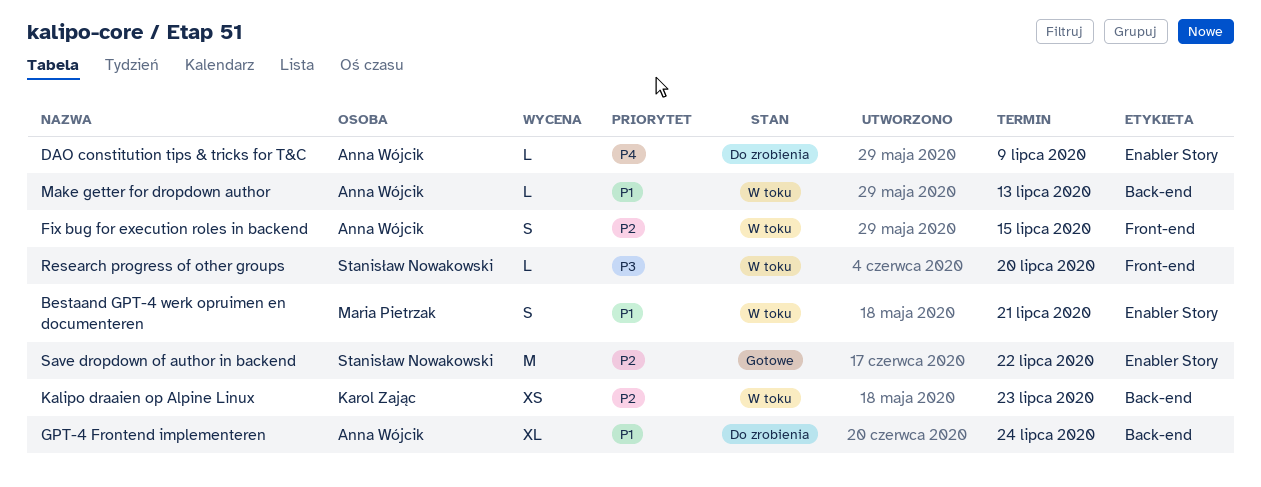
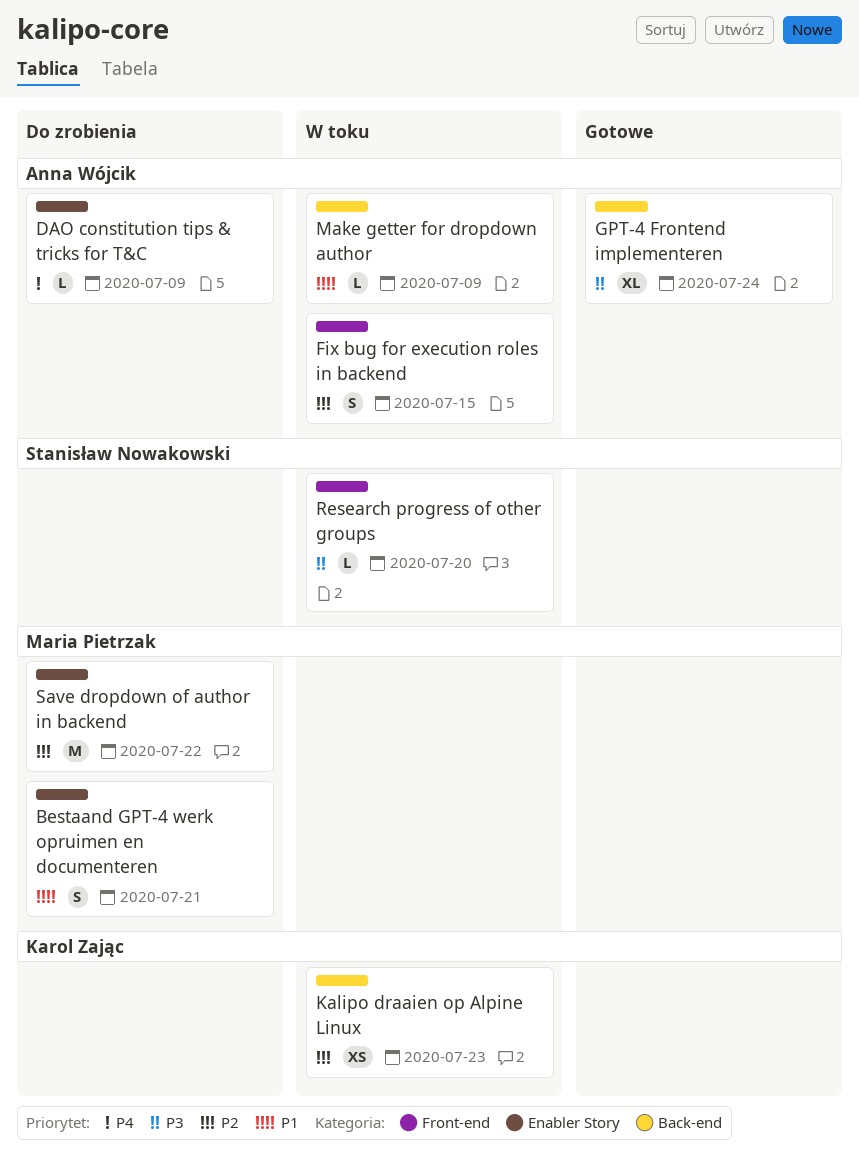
Bestaand GPT-4 werk opruimen en documenteren, status: W toku -> Do zrobienia
GPT-4 Frontend implementeren, status: Do zrobienia -> Gotowe
GPT-4 Frontend implementeren, priority: P1 -> P3
Make getter for dropdown author, due: Jul 13 -> Jul 9
Save dropdown of author in backend, status: Gotowe -> Do zrobienia
Save dropdown of author in backend, owner: Stanisław Nowakowski -> Maria Pietrzak

